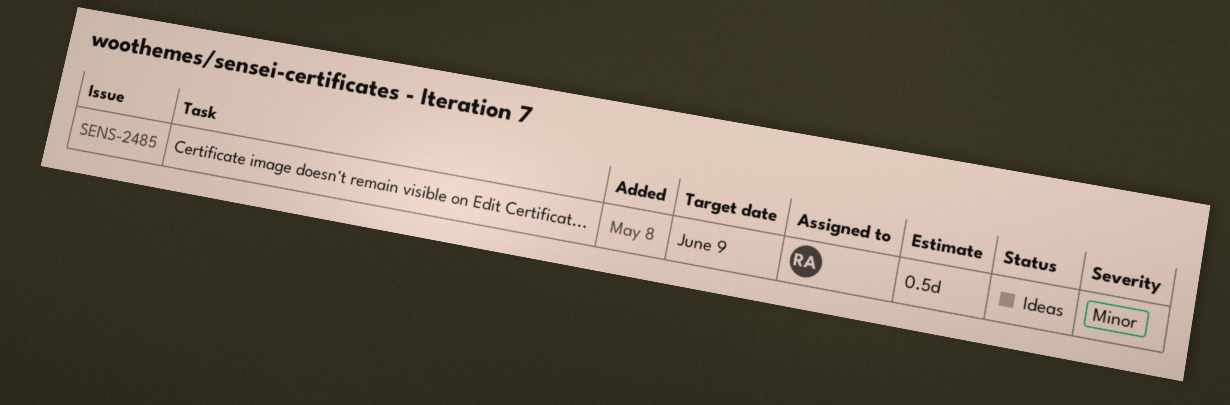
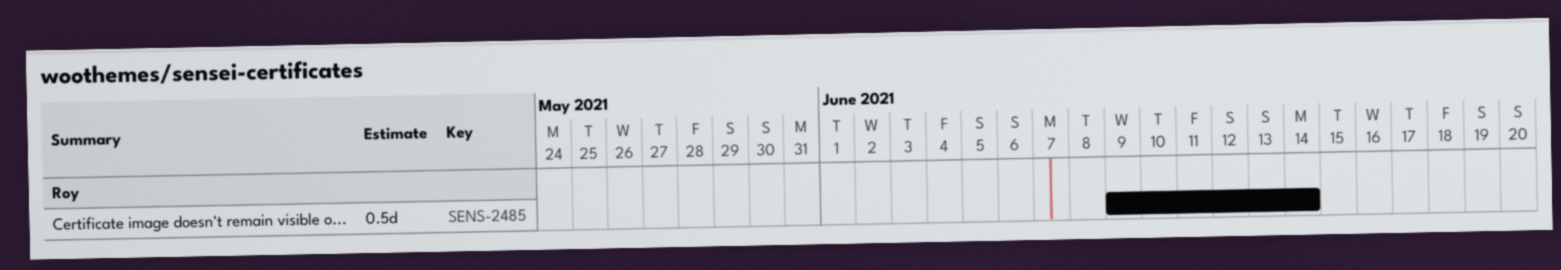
SENS-2485, due: Jun 9 -> Jun 14

